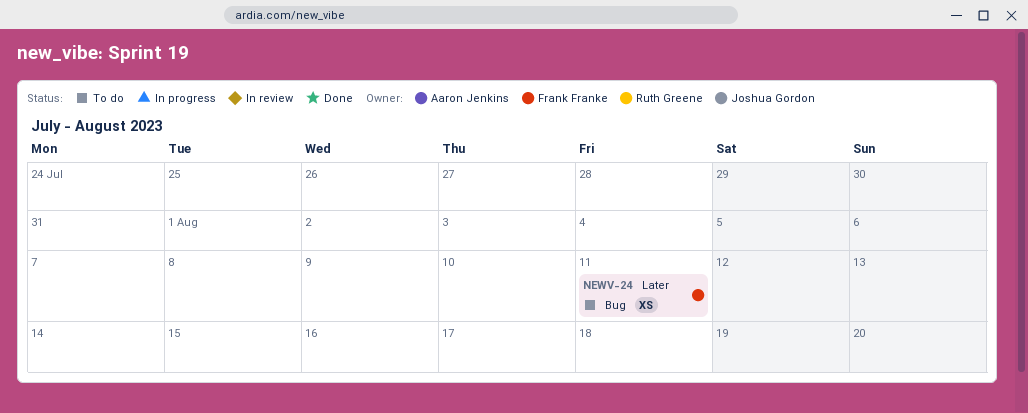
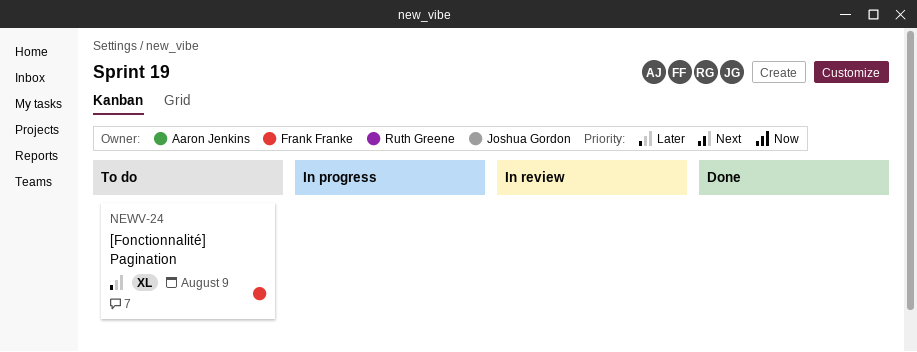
NEWV-24, estimate: XS -> XL
NEWV-24, due: Aug 11 -> Aug 9

